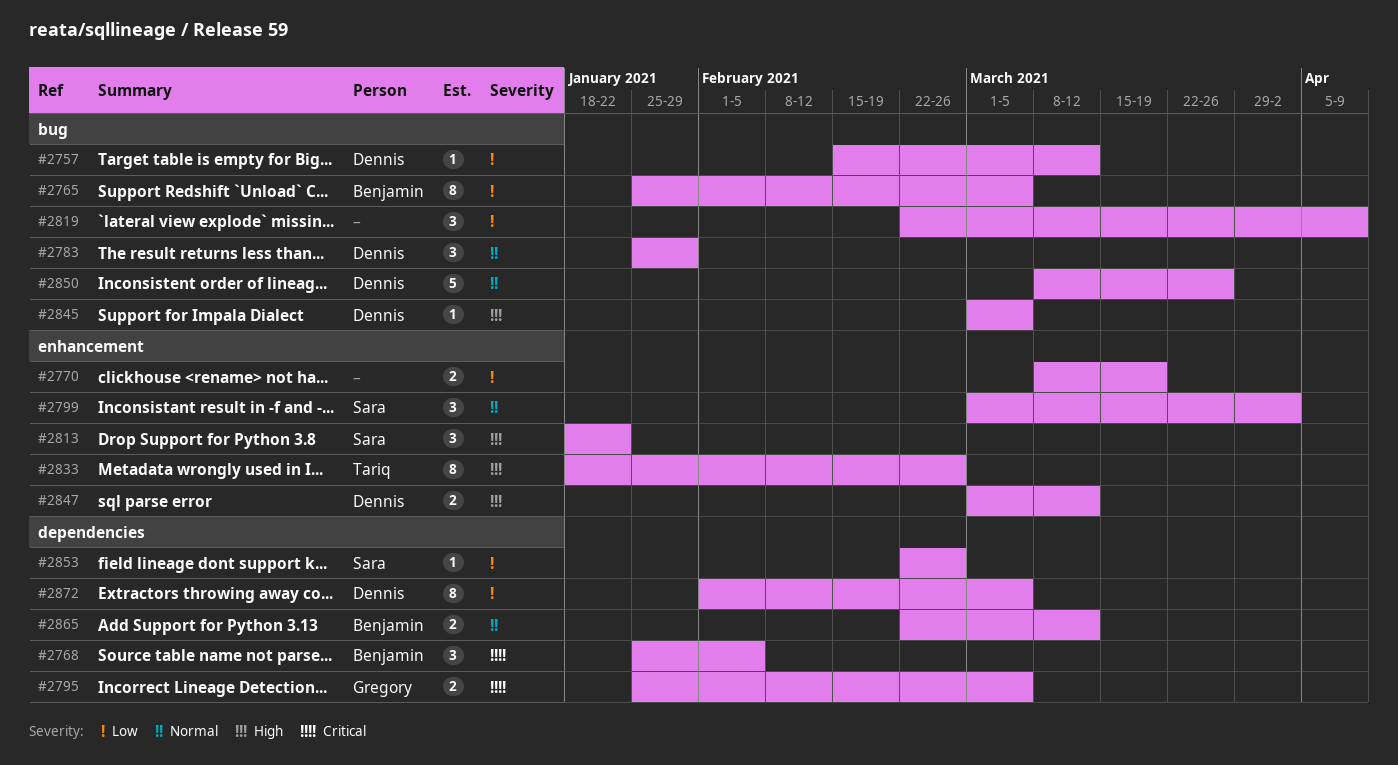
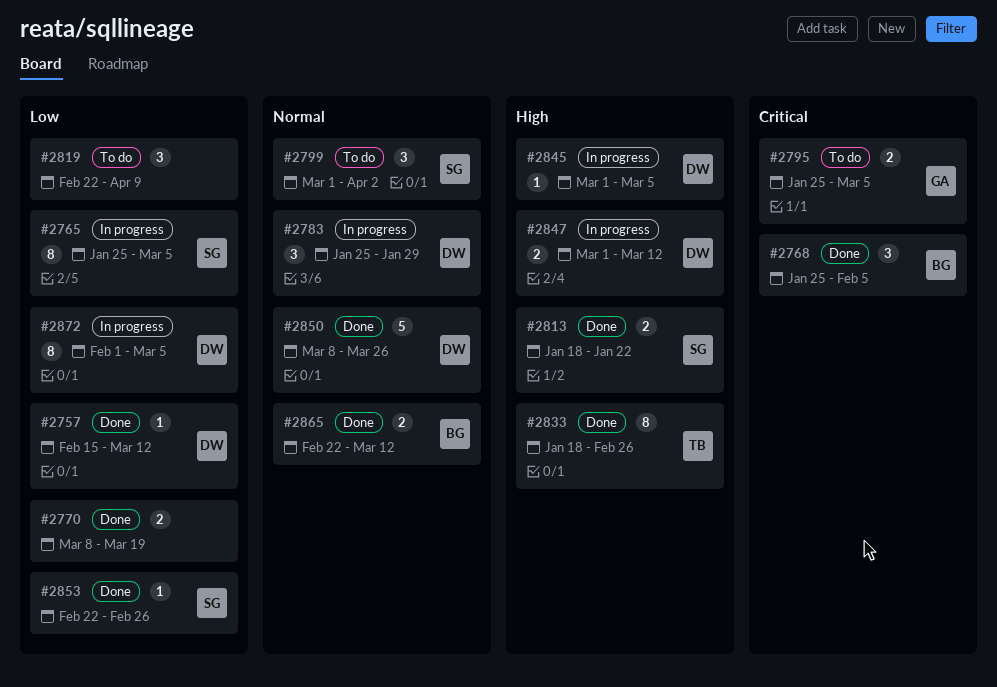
#2765, owner: Benjamin -> Sara
#2813, estimate: 3 -> 2

